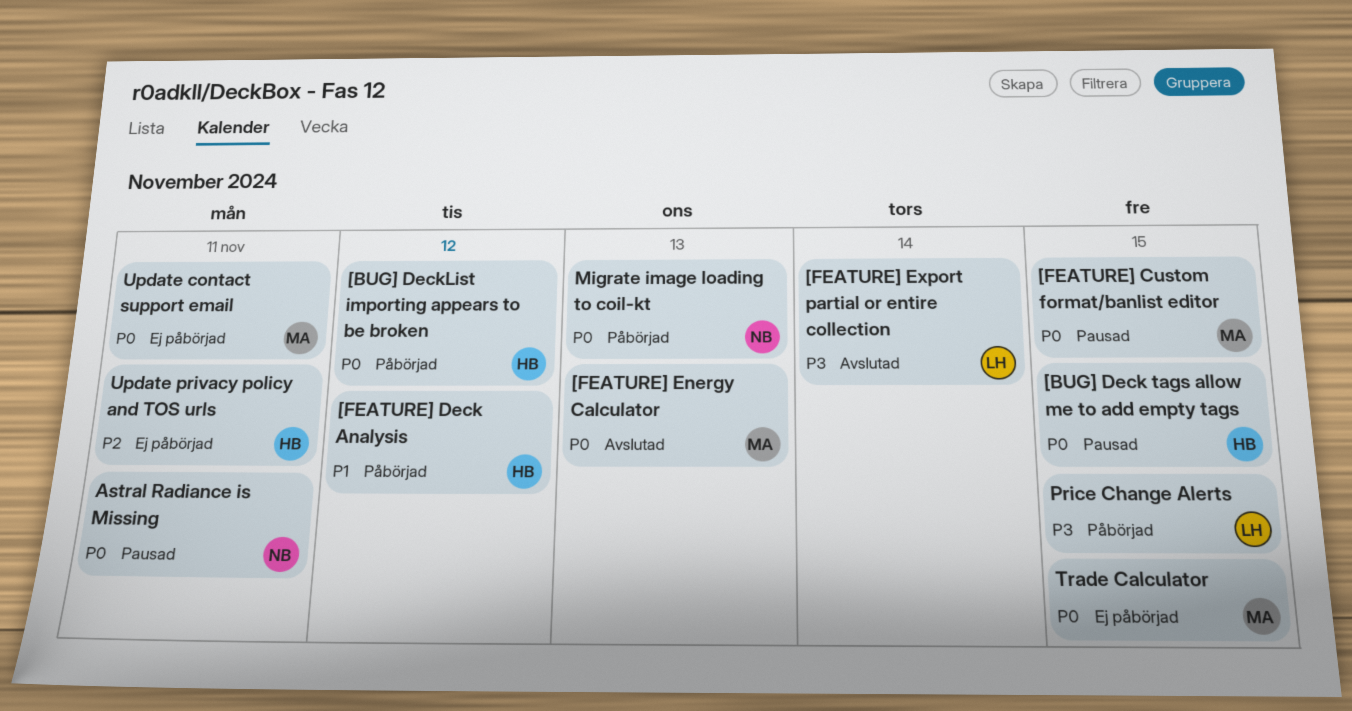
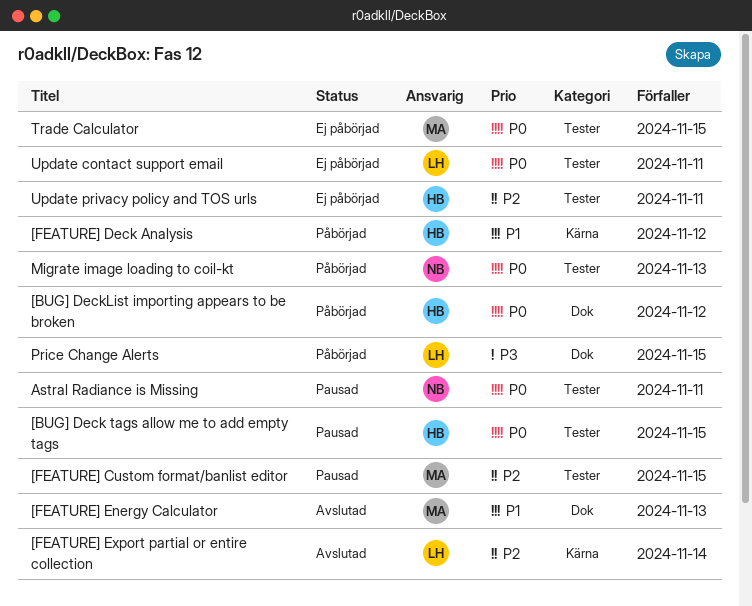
[FEATURE] Custom format/banlist editor, priority: P0 -> P2
[FEATURE] Energy Calculator, priority: P0 -> P1
[FEATURE] Export partial or entire collection, priority: P3 -> P2
Update contact support email, owner: MA -> LH

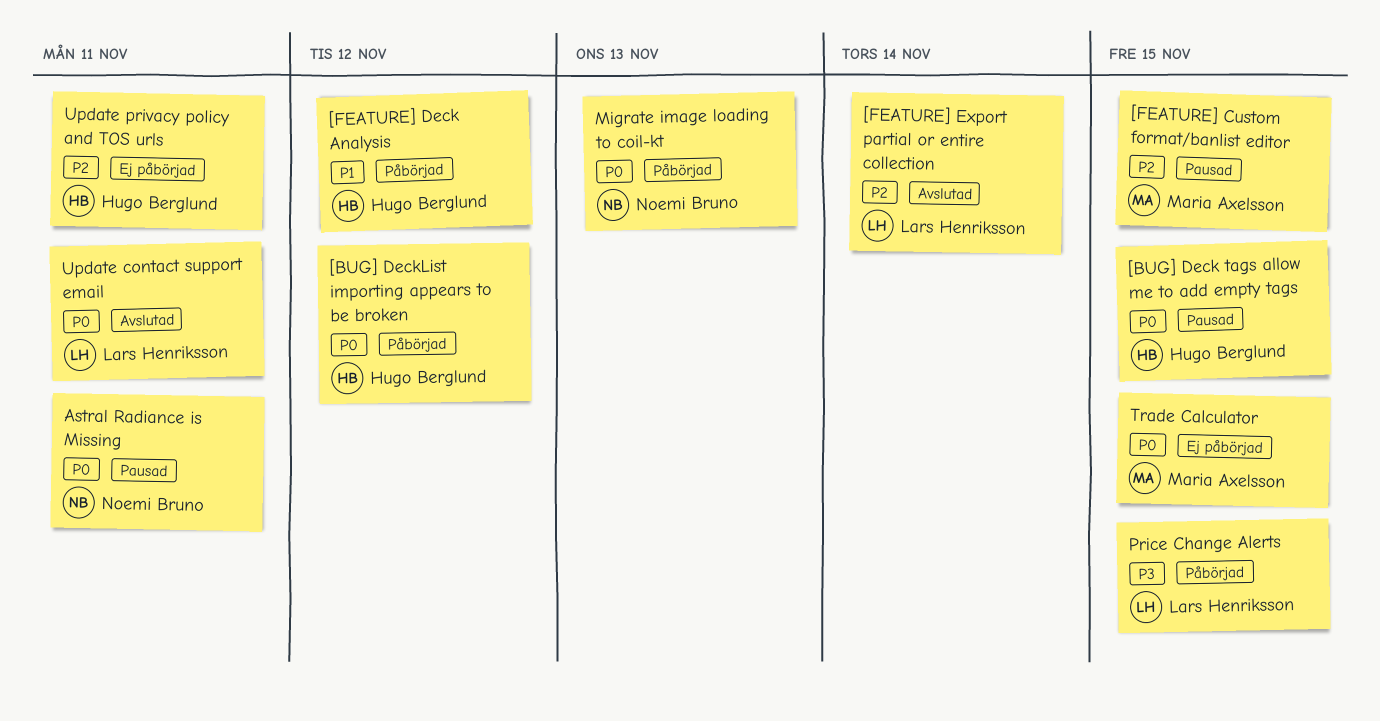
[FEATURE] Energy Calculator: present -> none
Update contact support email, status: Ej påbörjad -> Avslutad

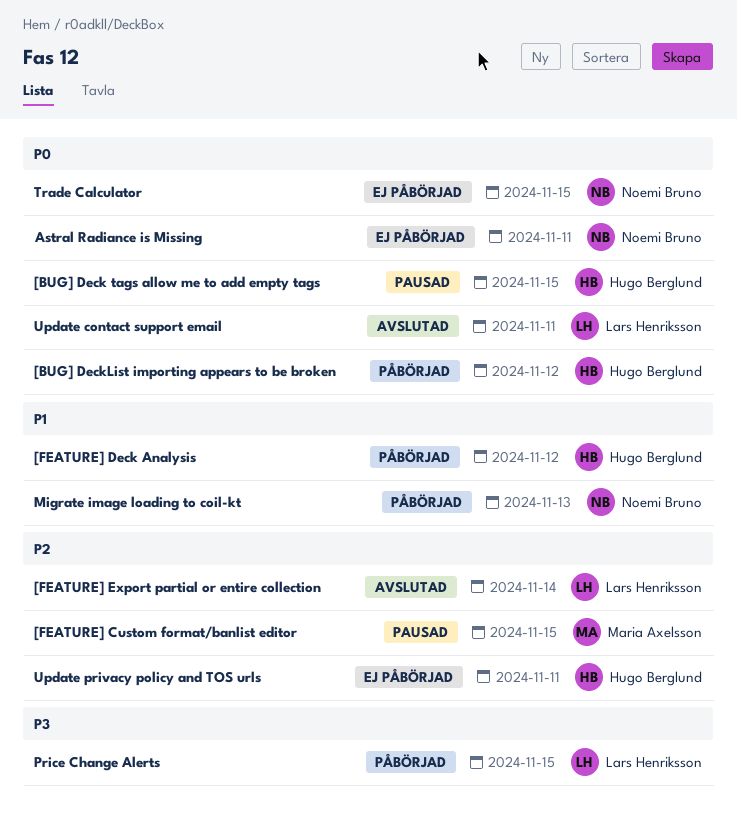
Astral Radiance is Missing, status: Pausad -> Ej påbörjad
Migrate image loading to coil-kt, priority: P0 -> P1
Trade Calculator, owner: Maria Axelsson -> Noemi Bruno

